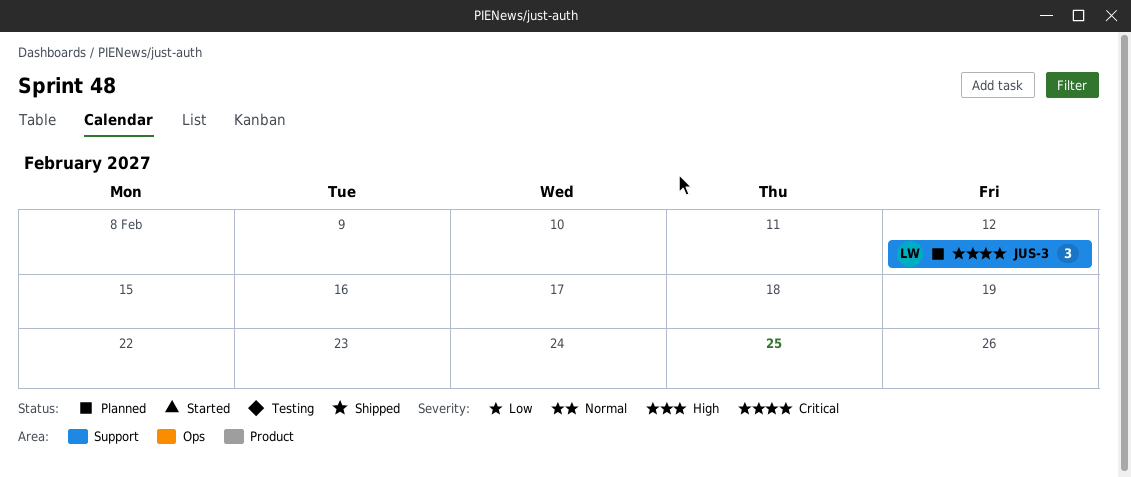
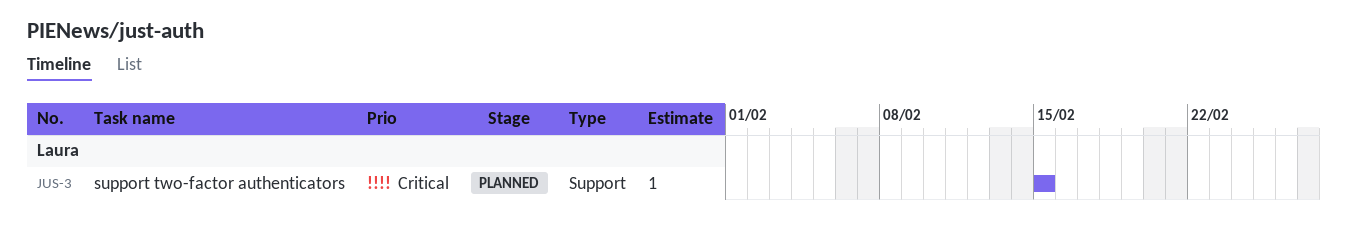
JUS-3, estimate: 3 -> 1
JUS-3, start: Feb 12 -> Feb 15
JUS-3, due: Feb 12 -> Feb 15

